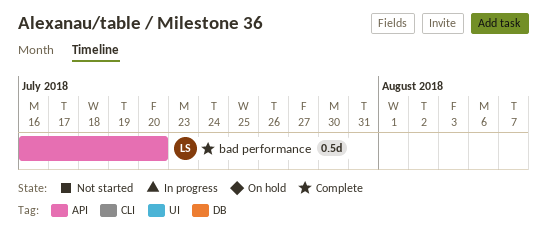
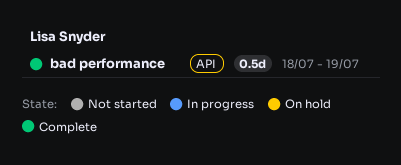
bad performance, start: Jul 16 -> Jul 18
bad performance, due: Jul 20 -> Jul 19

